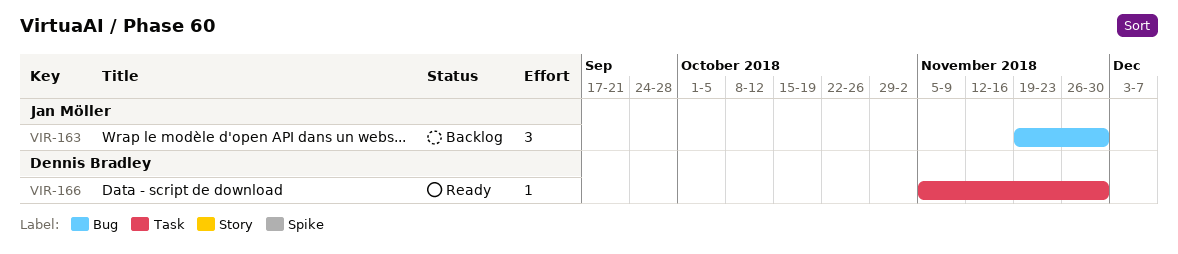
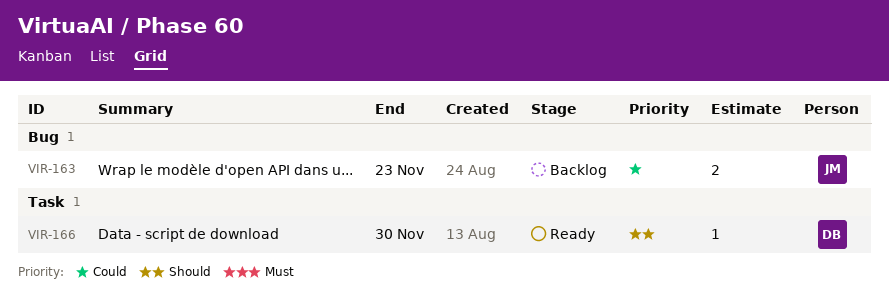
VIR-163, estimate: 3 -> 2
VIR-163, due: Nov 30 -> Nov 23

